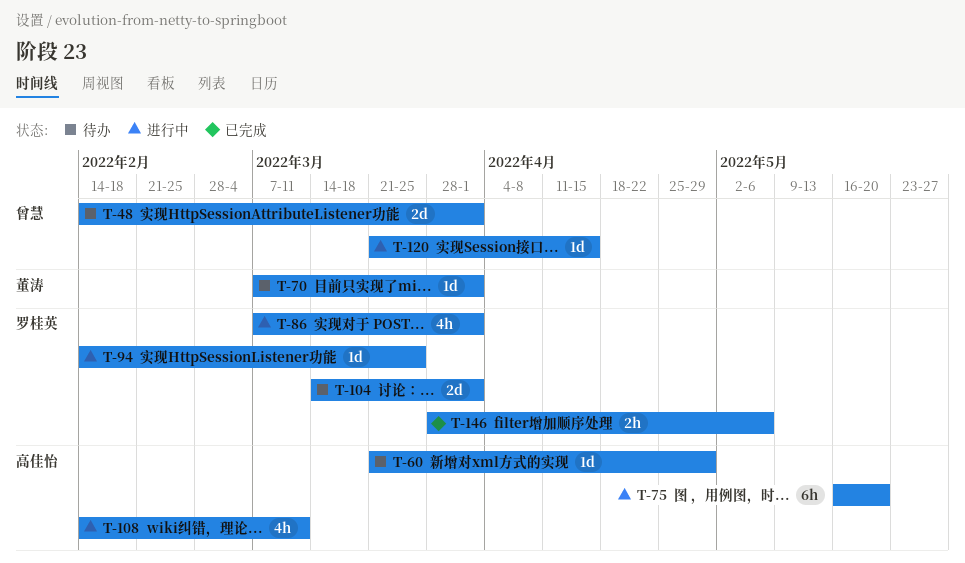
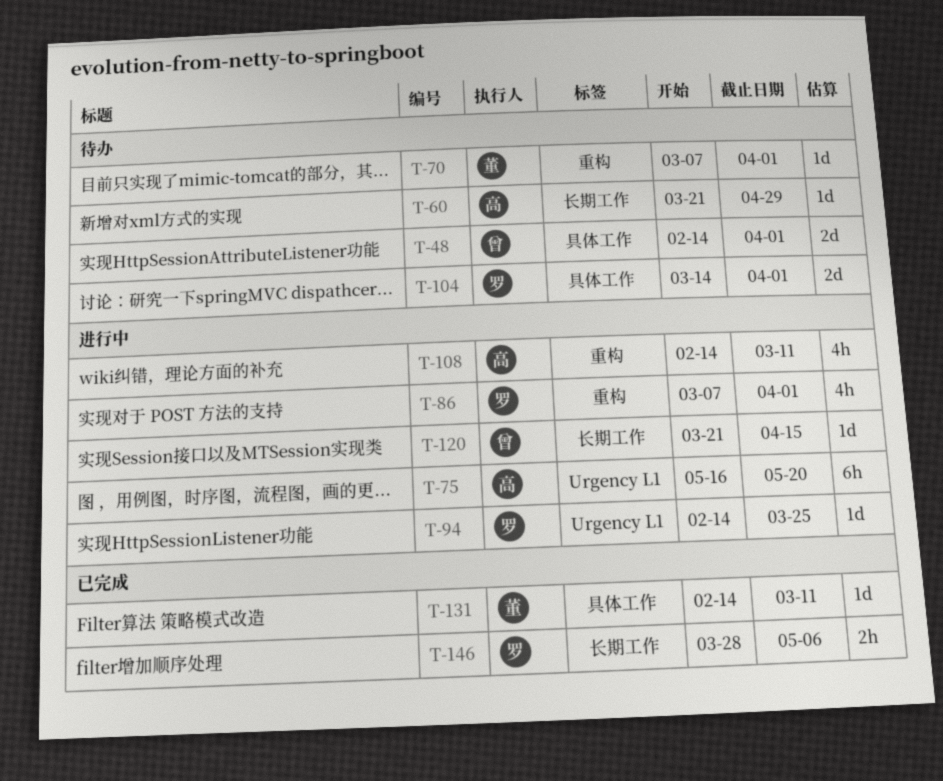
T-131: none -> present

